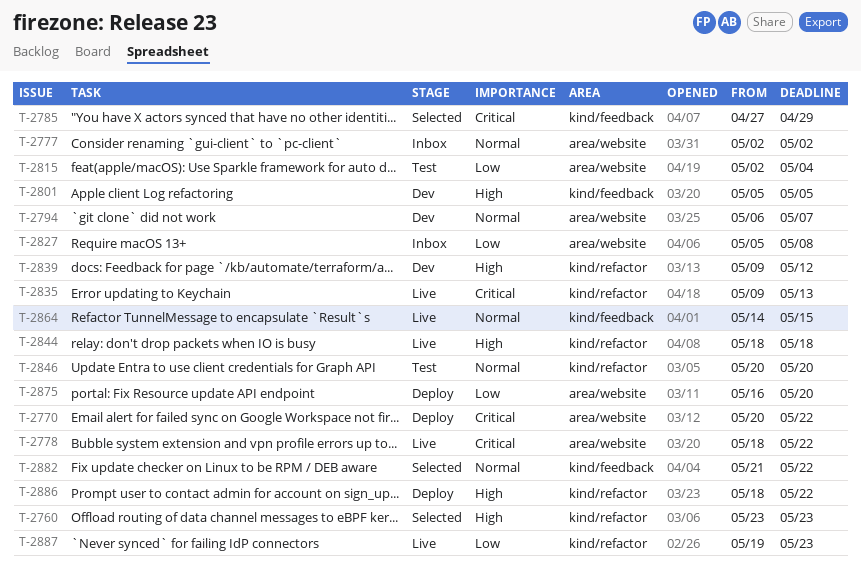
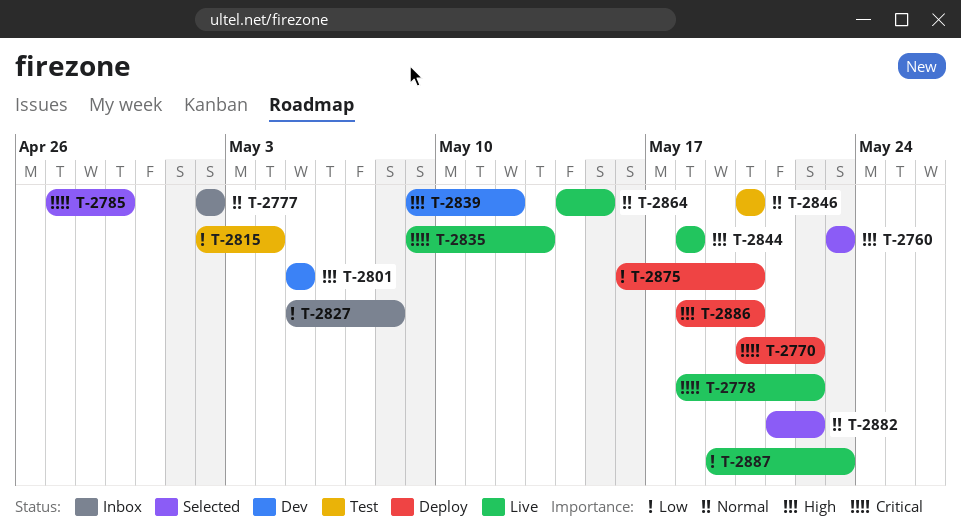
T-2794: present -> none
T-2886, due: May 22 -> May 20

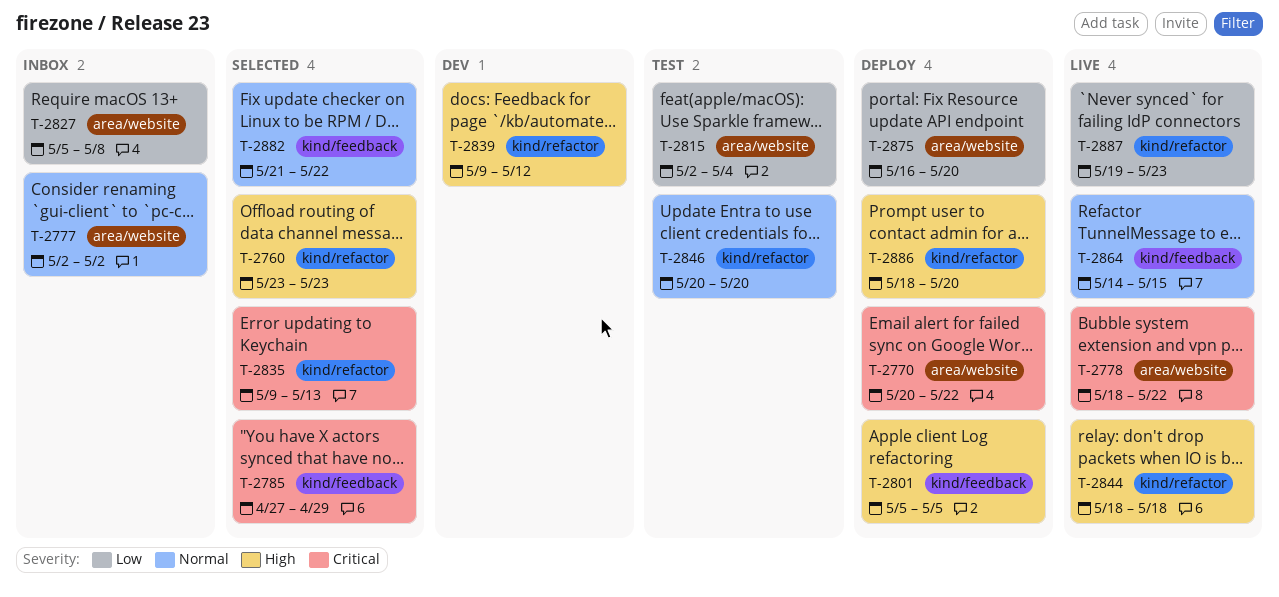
T-2801, status: Dev -> Deploy
T-2835, status: Live -> Selected

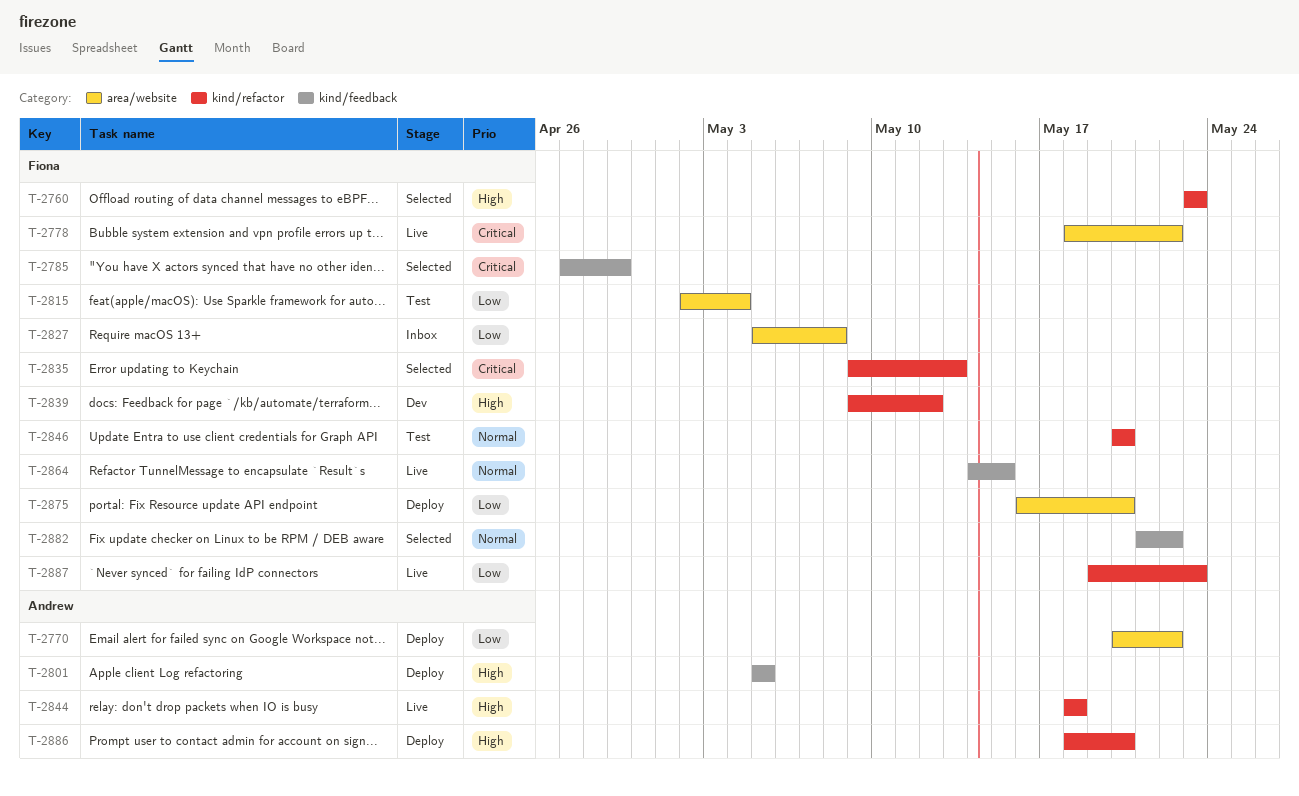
T-2770, priority: Critical -> Low
T-2777: present -> none

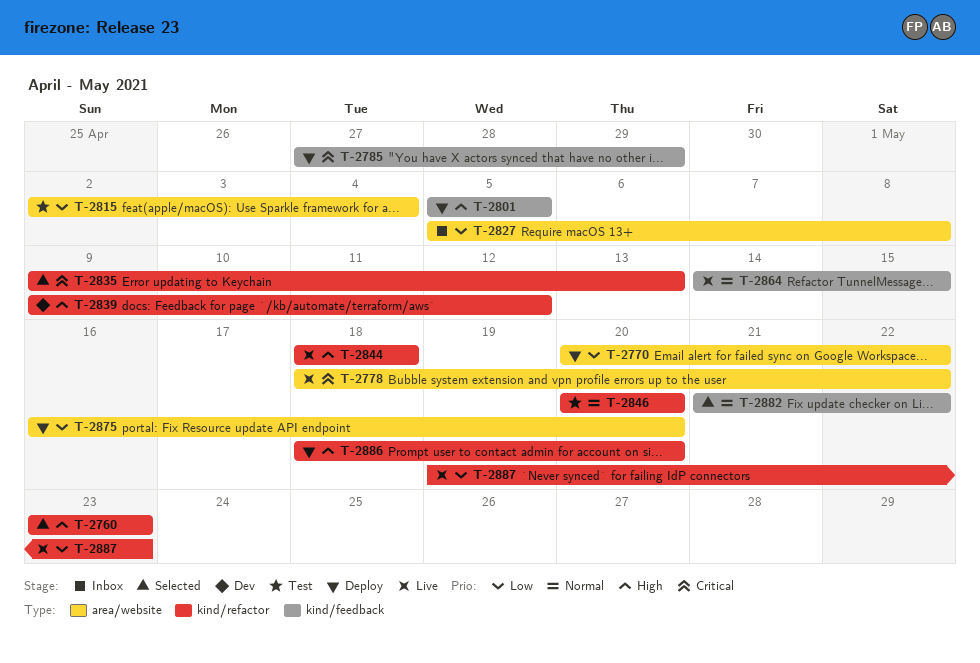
T-2785, status: Selected -> Deploy

